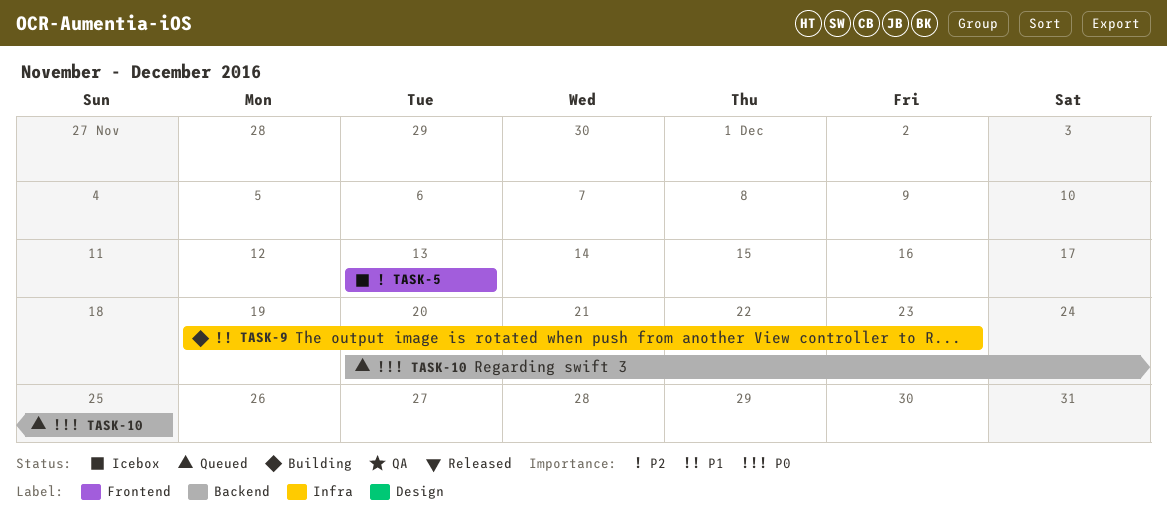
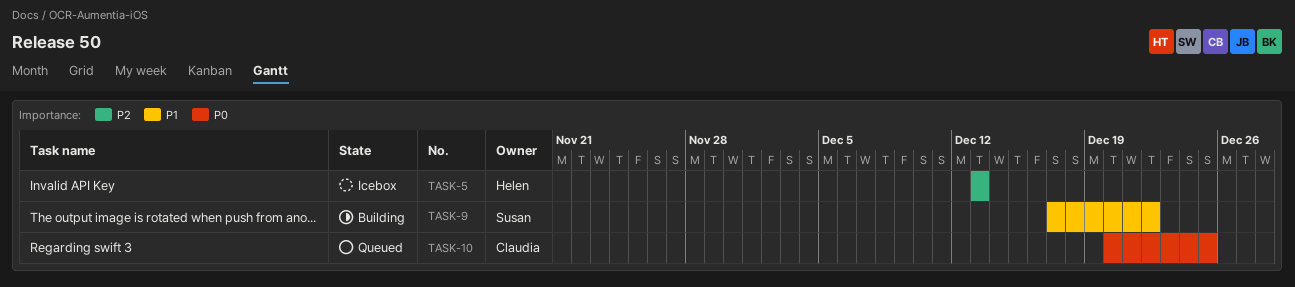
TASK-9, start: Dec 19 -> Dec 17
TASK-9, due: Dec 23 -> Dec 22

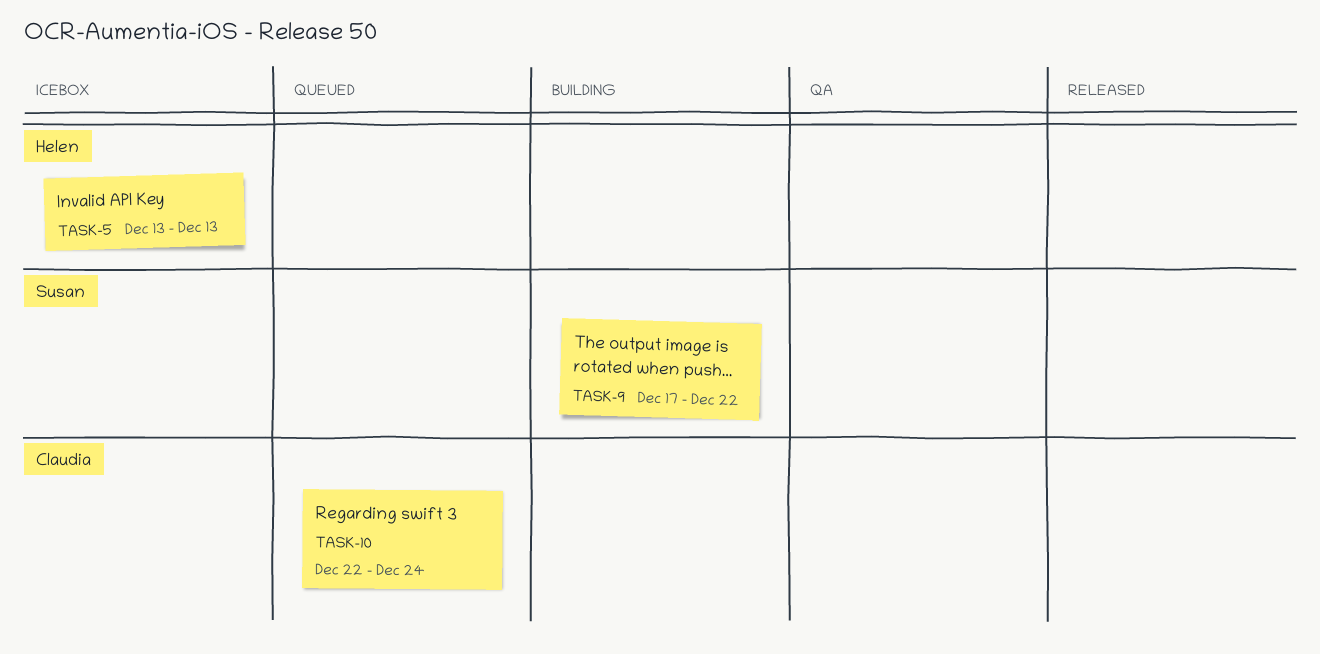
TASK-10, start: Dec 20 -> Dec 22
TASK-10, due: Dec 25 -> Dec 24

